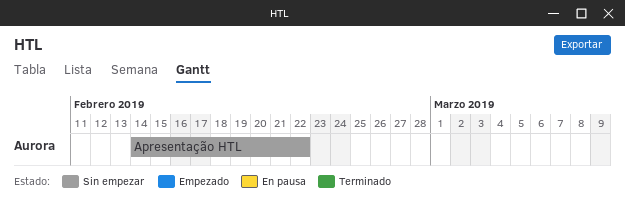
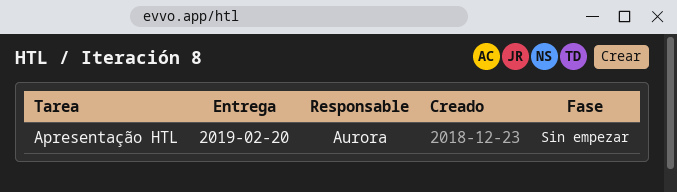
Apresentação HTL, due: Feb 22 -> Feb 20

